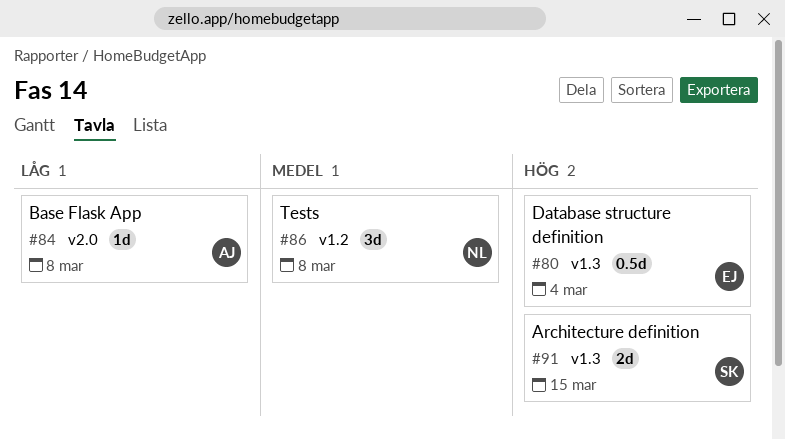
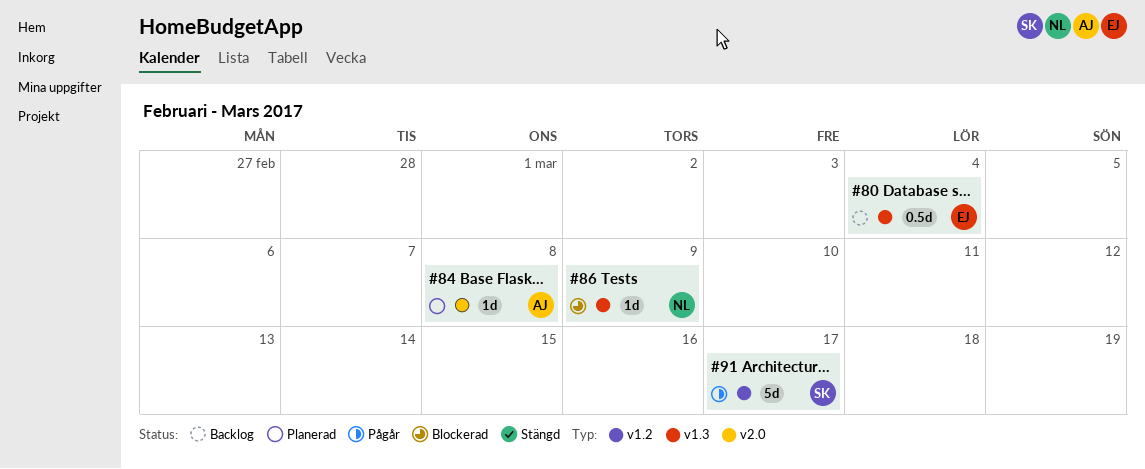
#86, label: v1.2 -> v1.3
#86, estimate: 3d -> 1d
#86, due: Mar 8 -> Mar 9
#91, label: v1.3 -> v1.2
#91, estimate: 2d -> 5d
#91, due: Mar 15 -> Mar 17

